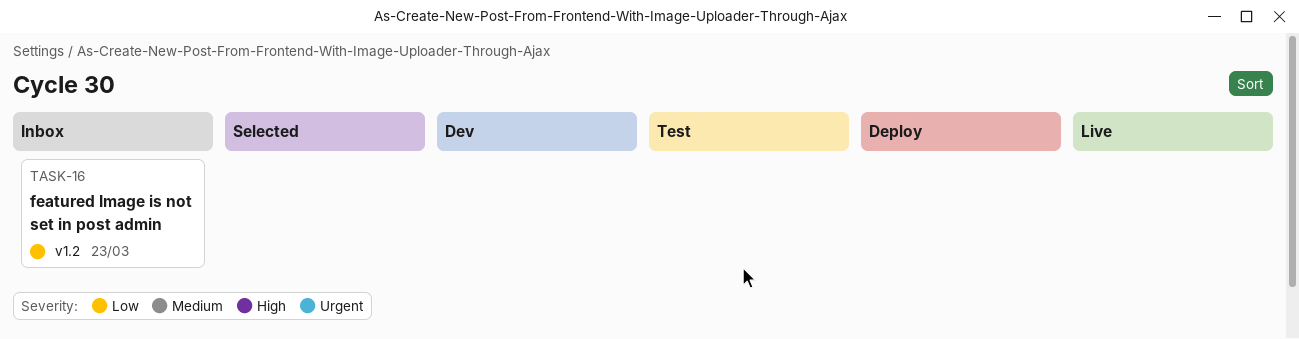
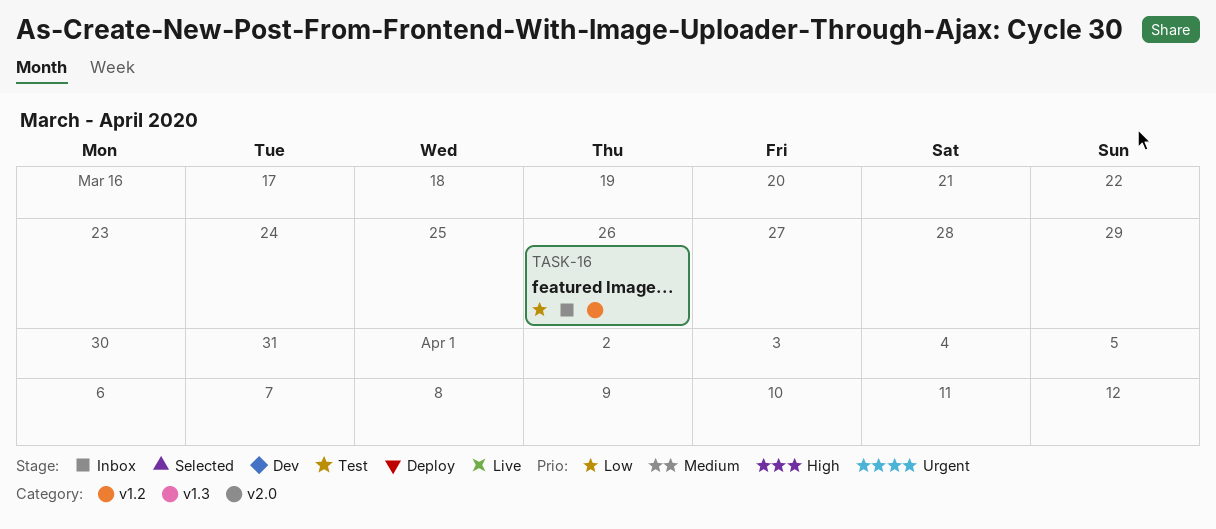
TASK-16, due: Mar 23 -> Mar 26

